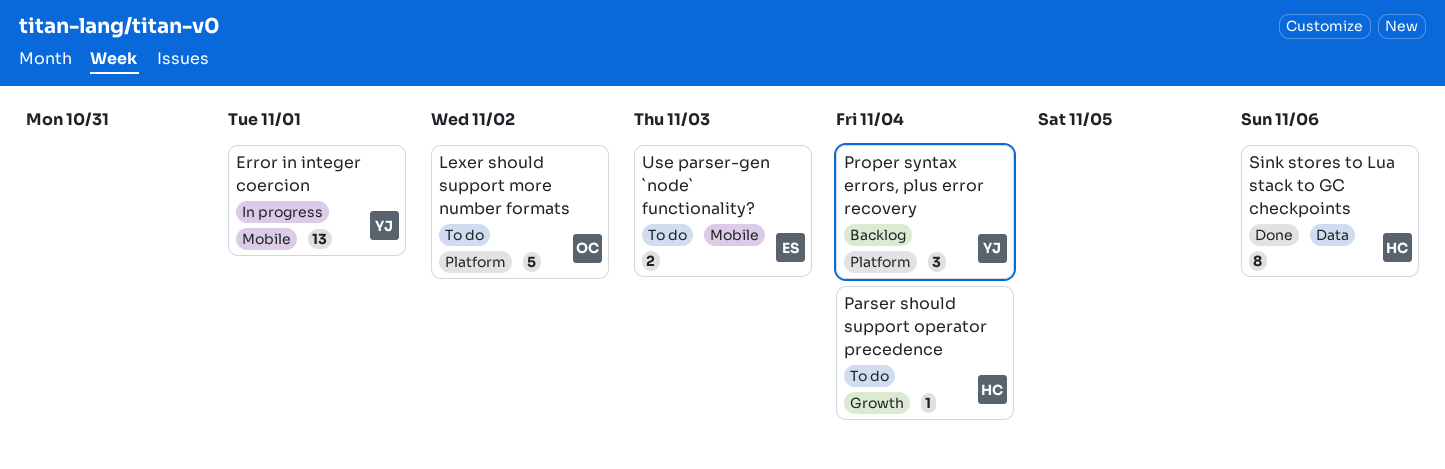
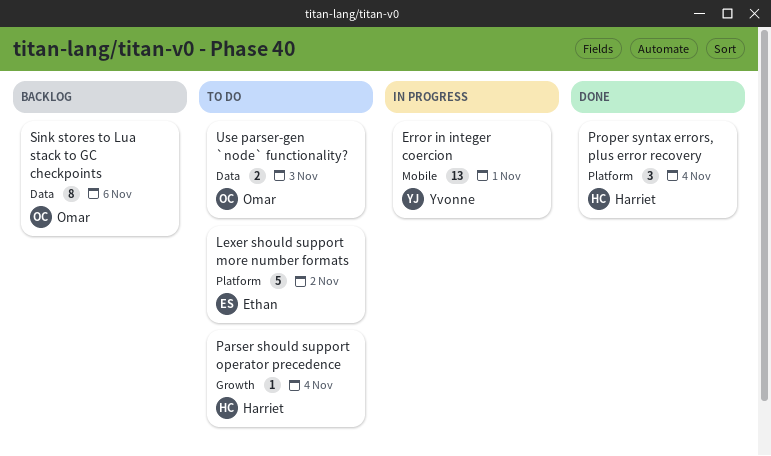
Lexer should support more number formats, owner: Omar -> Ethan
Proper syntax errors, plus error recovery, status: Backlog -> Done
Proper syntax errors, plus error recovery, owner: Yvonne -> Harriet
Sink stores to Lua stack to GC checkpoints, status: Done -> Backlog
Sink stores to Lua stack to GC checkpoints, owner: Harriet -> Omar
Use parser-gen `node` functionality?, owner: Ethan -> Omar
Use parser-gen `node` functionality?, label: Mobile -> Data

